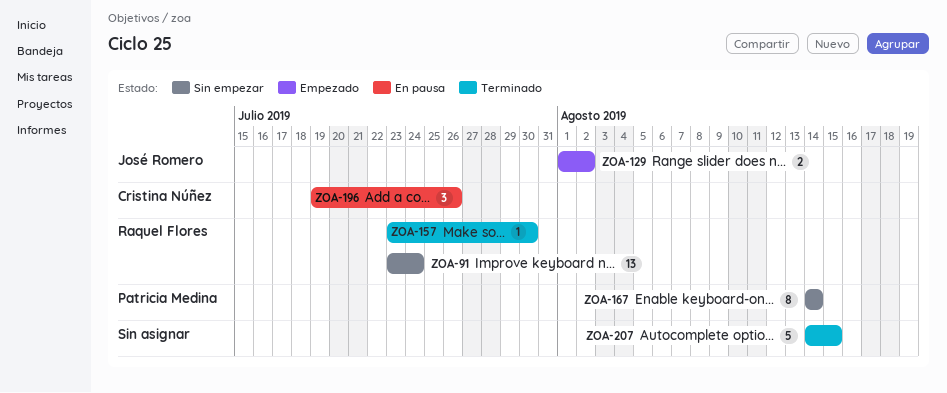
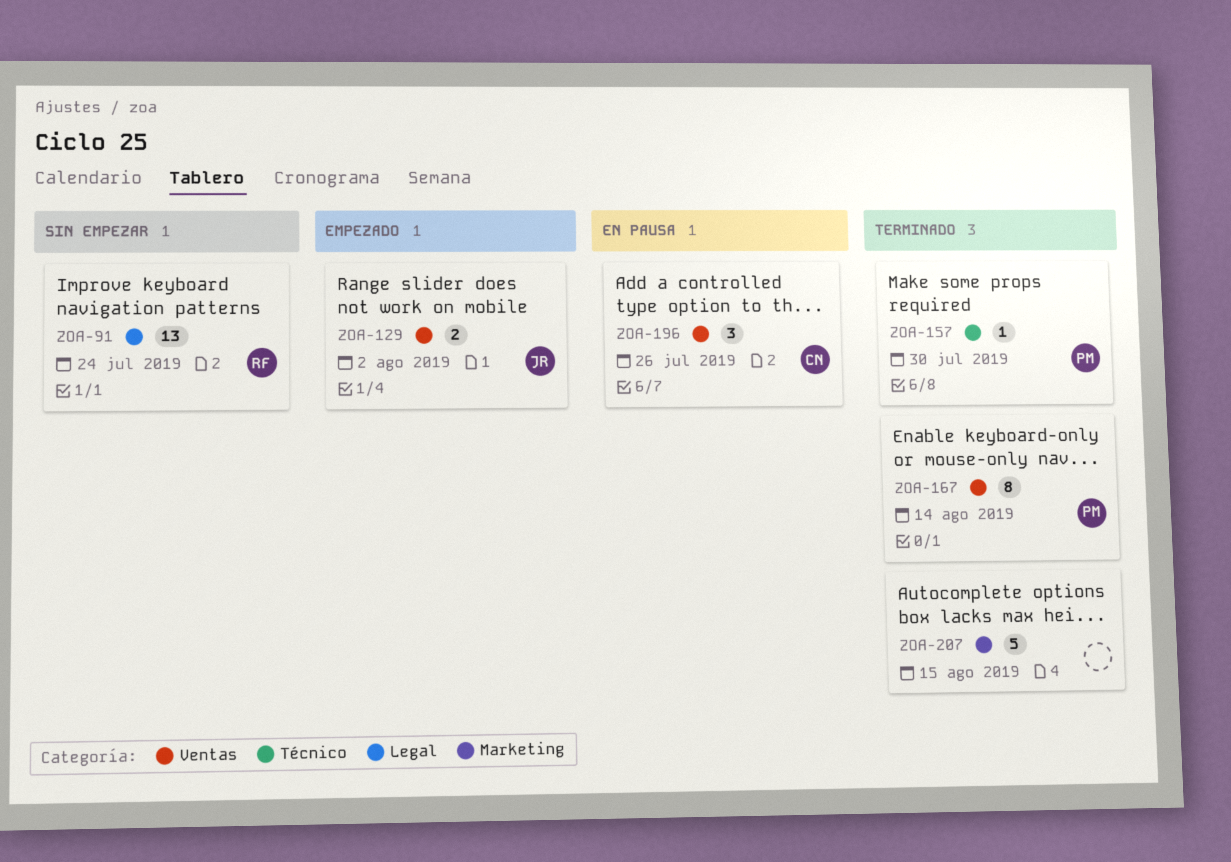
ZOA-157, owner: Raquel Flores -> Patricia Medina
ZOA-167, status: Sin empezar -> Terminado

